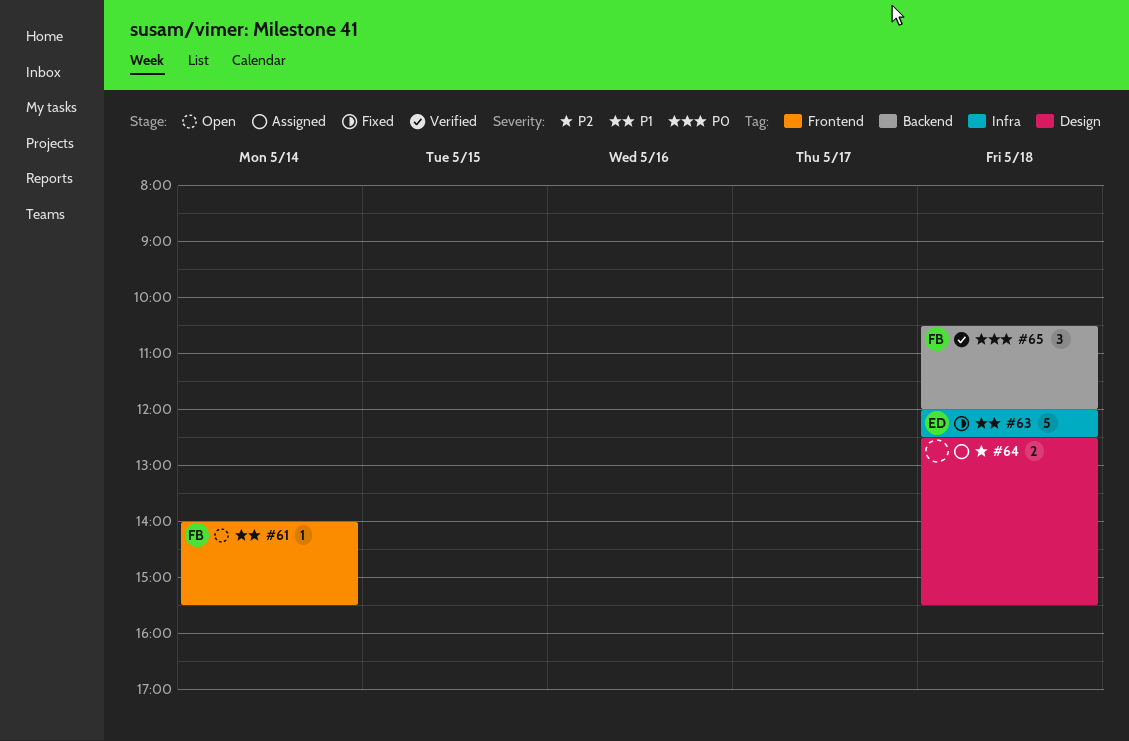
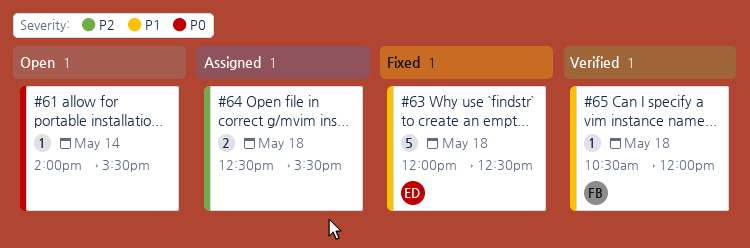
#61, owner: FB -> none
#61, priority: P1 -> P0
#65, priority: P0 -> P1
#65, estimate: 3 -> 1

